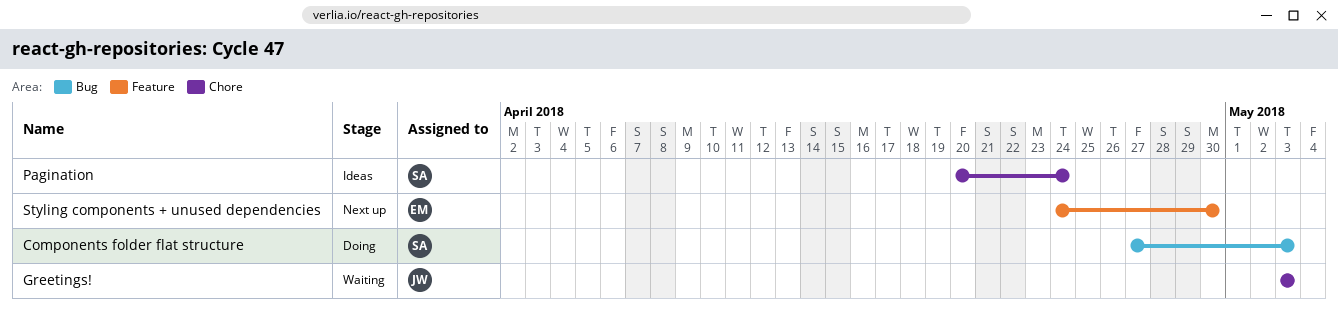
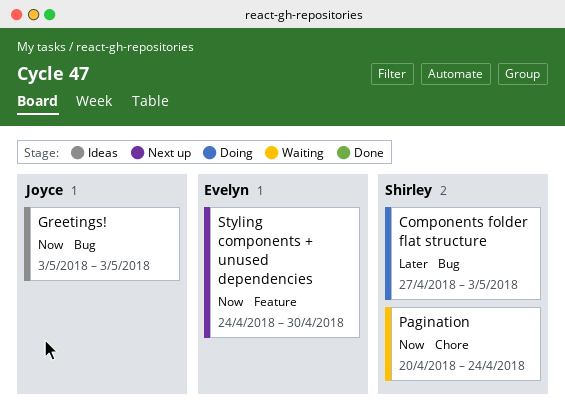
Greetings!, status: Waiting -> Ideas
Greetings!, label: Chore -> Bug
Pagination, status: Ideas -> Waiting

